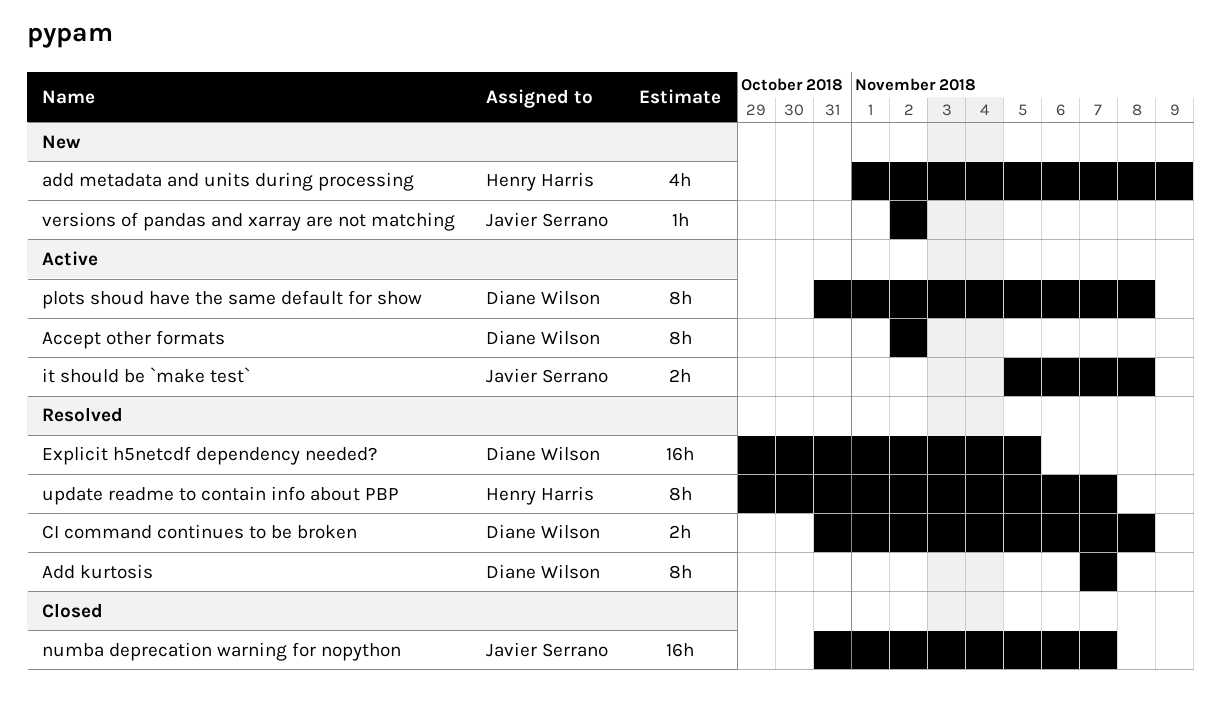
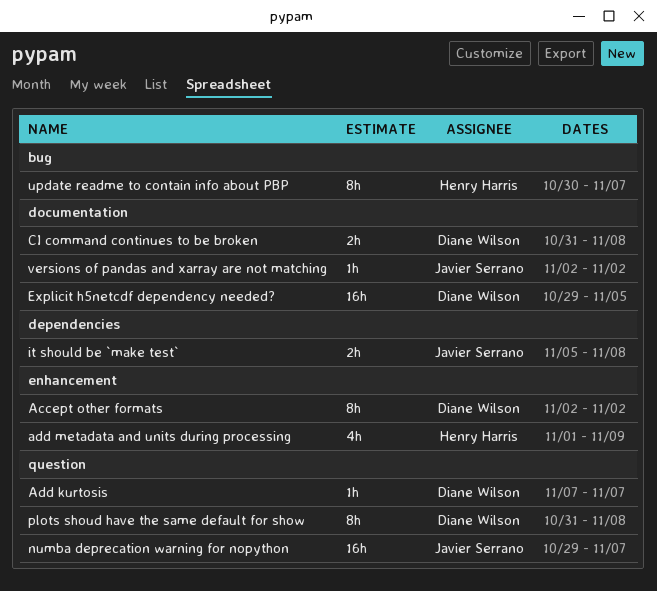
Add kurtosis, estimate: 8h -> 1h
numba deprecation warning for nopython, start: Oct 31 -> Oct 29
update readme to contain info about PBP, start: Oct 29 -> Oct 30

